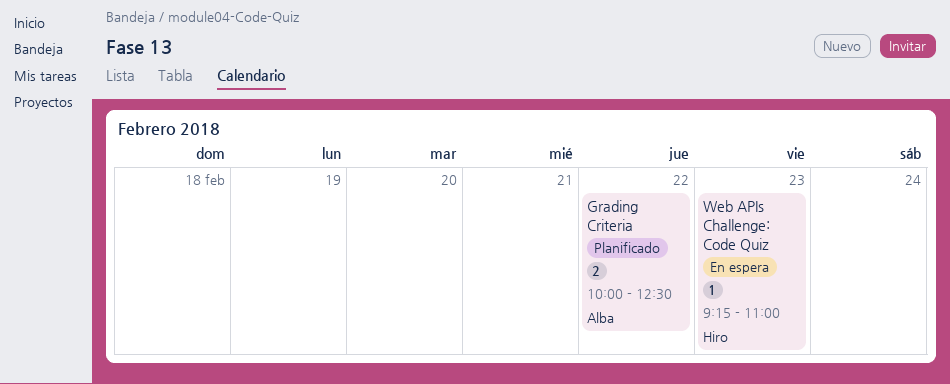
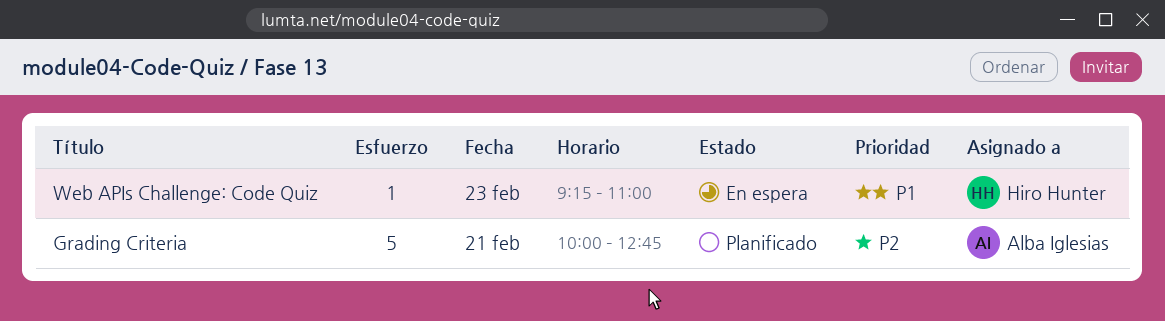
Grading Criteria, estimate: 2 -> 5
Grading Criteria, day: Feb 22 -> Feb 21
Grading Criteria, ends: 12:30 -> 12:45

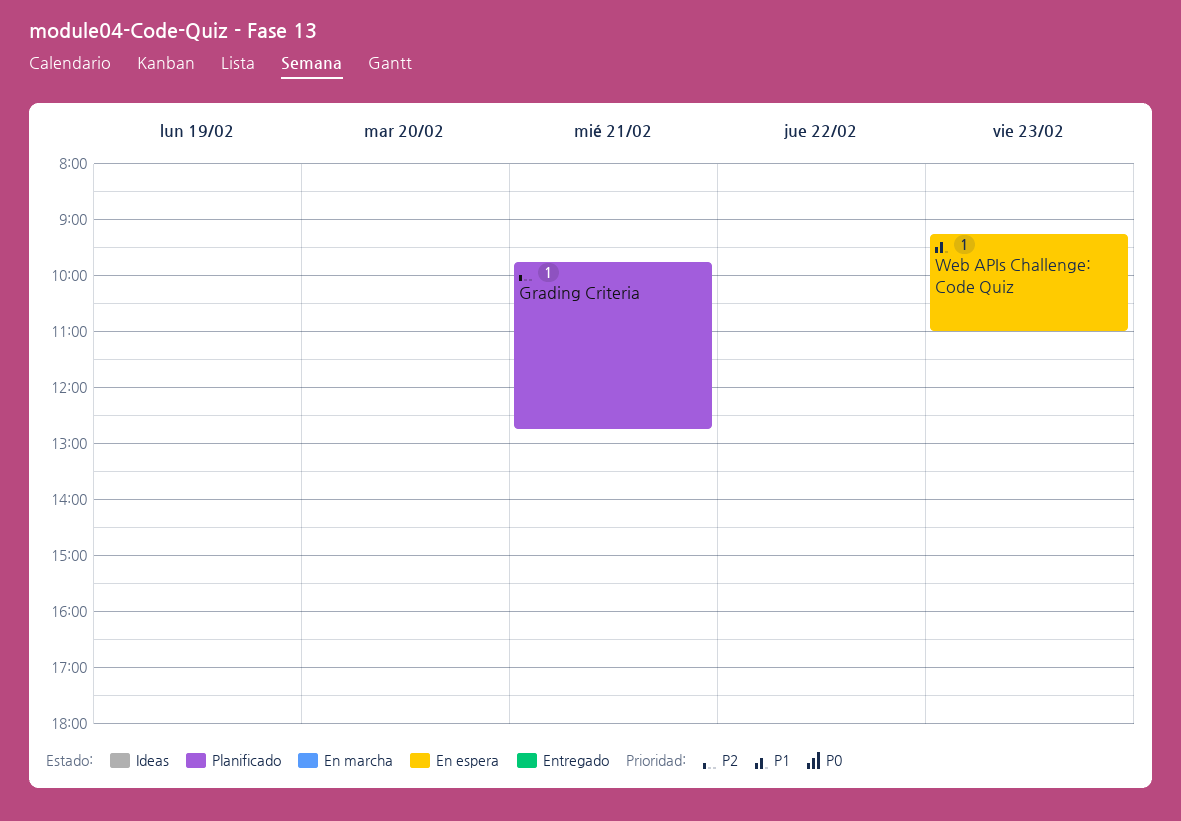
Grading Criteria, estimate: 5 -> 1
Grading Criteria, begins: 10:00 -> 09:45

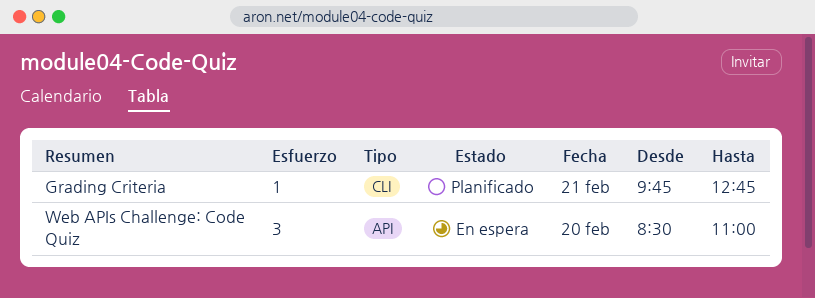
Web APIs Challenge: Code Quiz, estimate: 1 -> 3
Web APIs Challenge: Code Quiz, day: Feb 23 -> Feb 20
Web APIs Challenge: Code Quiz, begins: 09:15 -> 08:30

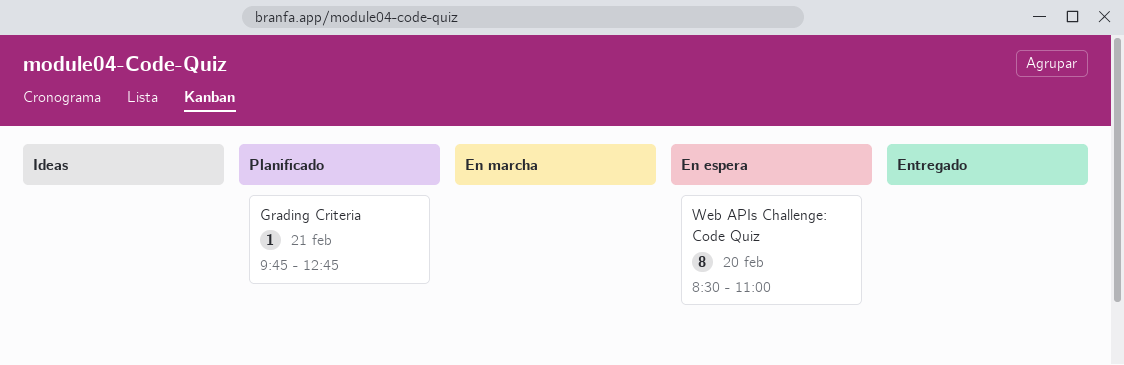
Web APIs Challenge: Code Quiz, estimate: 3 -> 8

